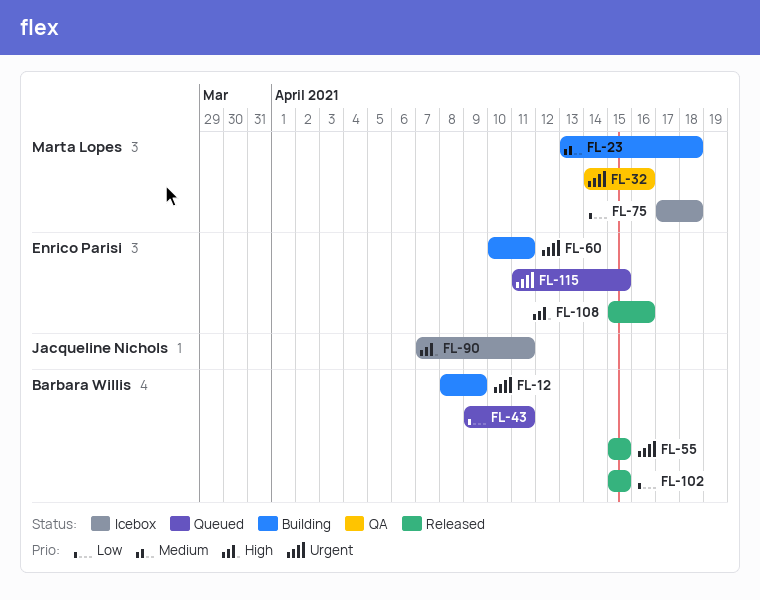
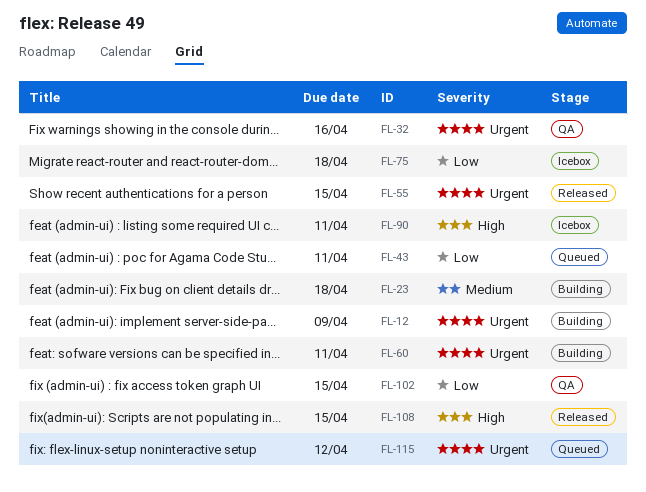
FL-102, status: Released -> QA
FL-108, due: Apr 16 -> Apr 15
FL-115, due: Apr 15 -> Apr 12

